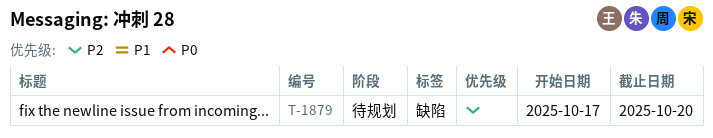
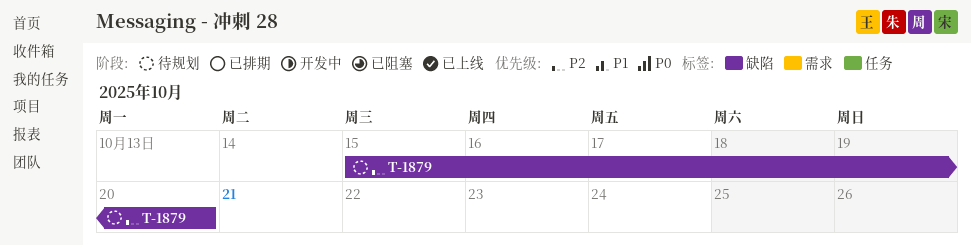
T-1879, start: Oct 17 -> Oct 15

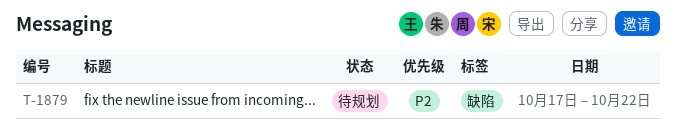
T-1879, start: Oct 15 -> Oct 17
T-1879, due: Oct 20 -> Oct 22

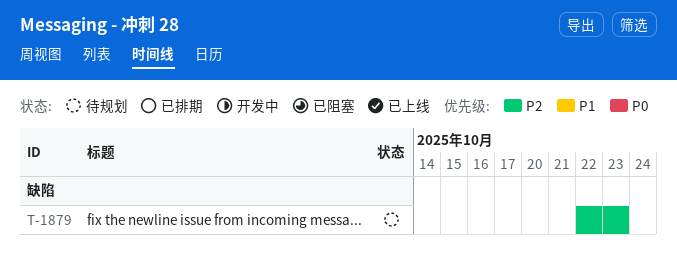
T-1879, start: Oct 17 -> Oct 22
T-1879, due: Oct 22 -> Oct 23

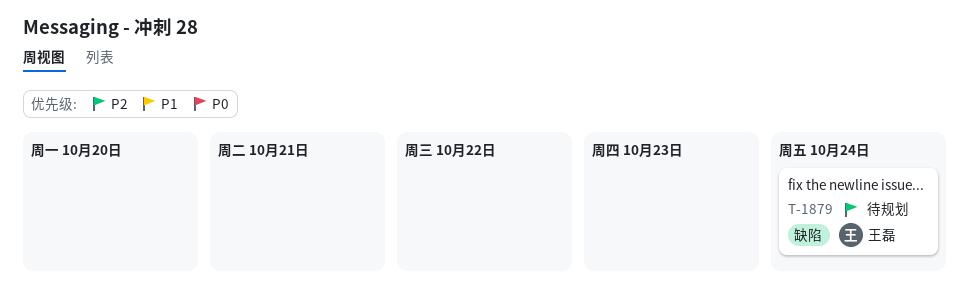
T-1879, due: Oct 23 -> Oct 24

